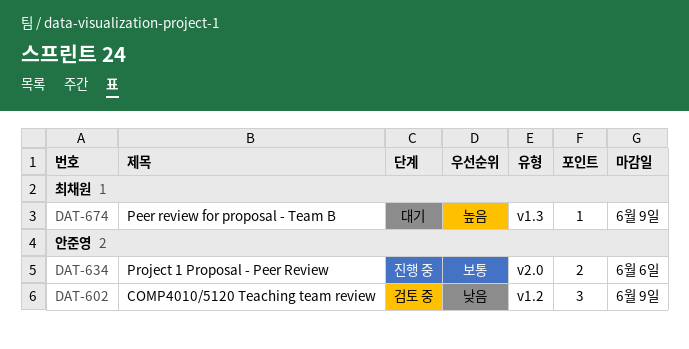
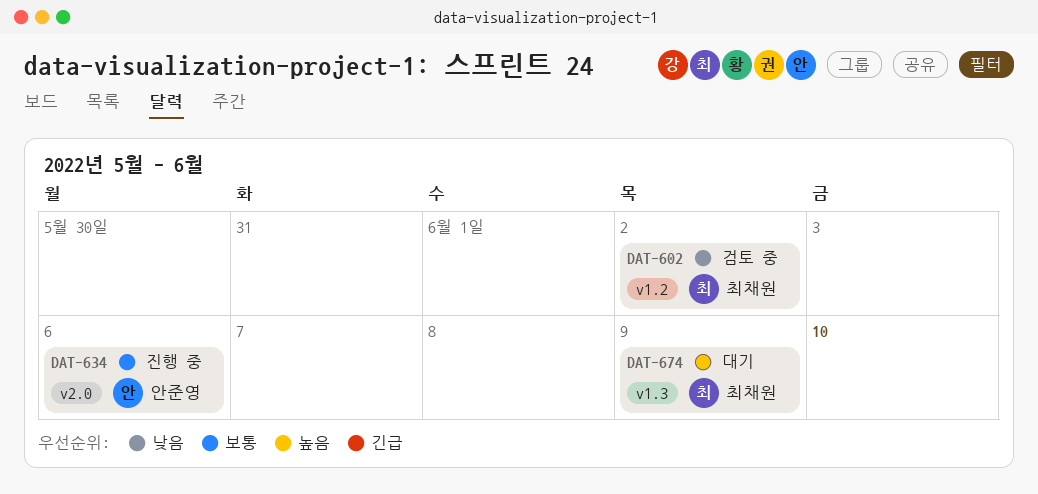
DAT-602, owner: 안준영 -> 최채원
DAT-602, due: Jun 9 -> Jun 2

